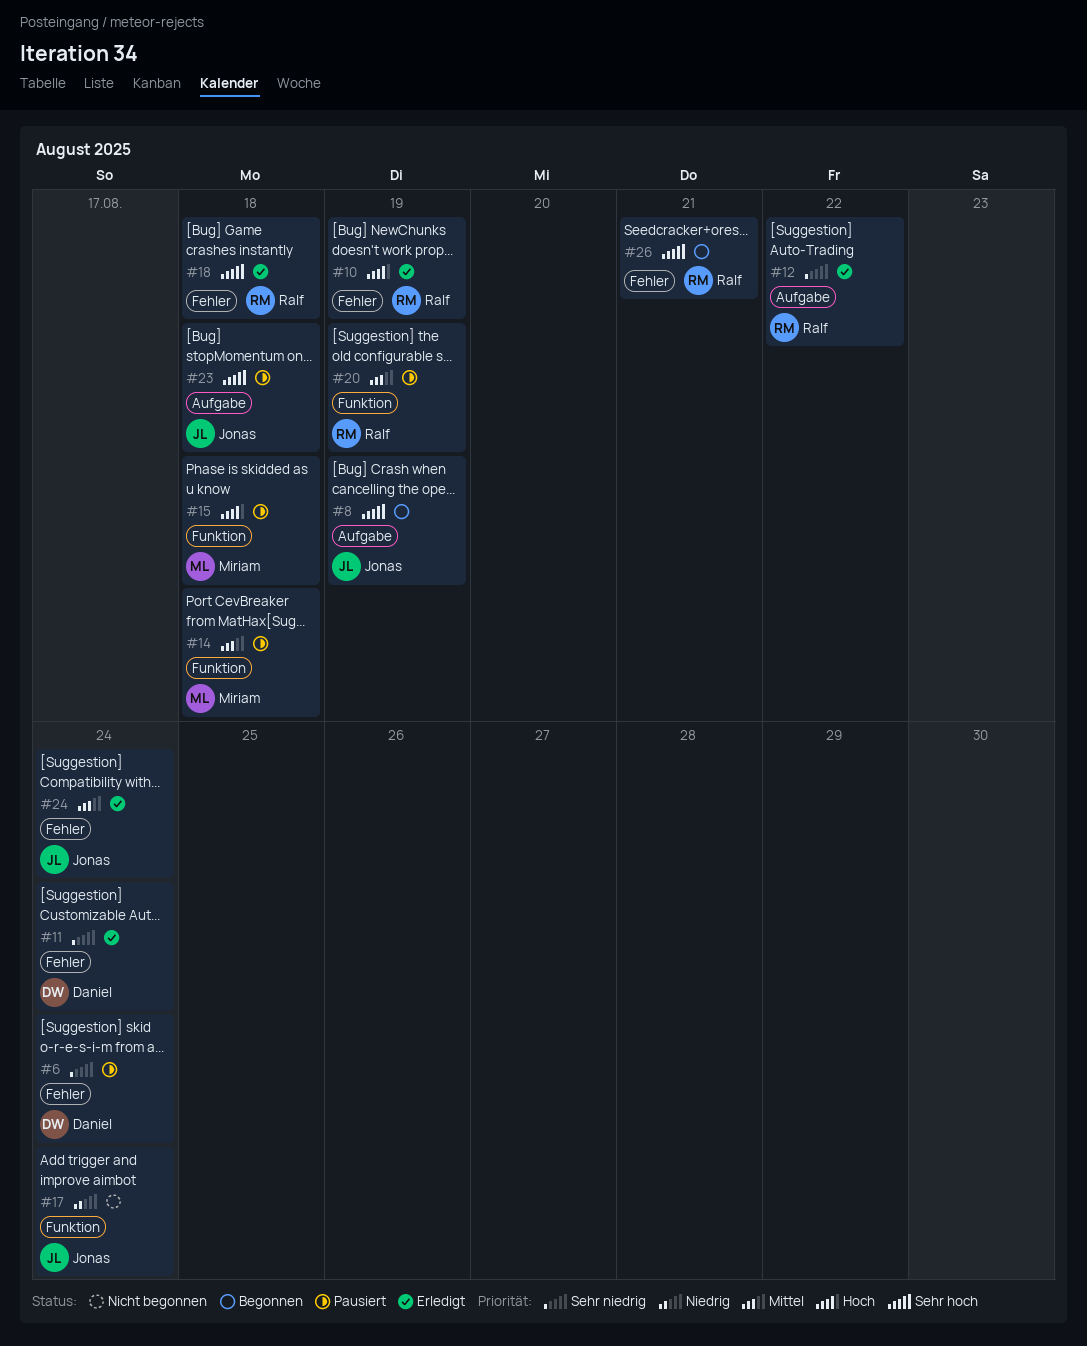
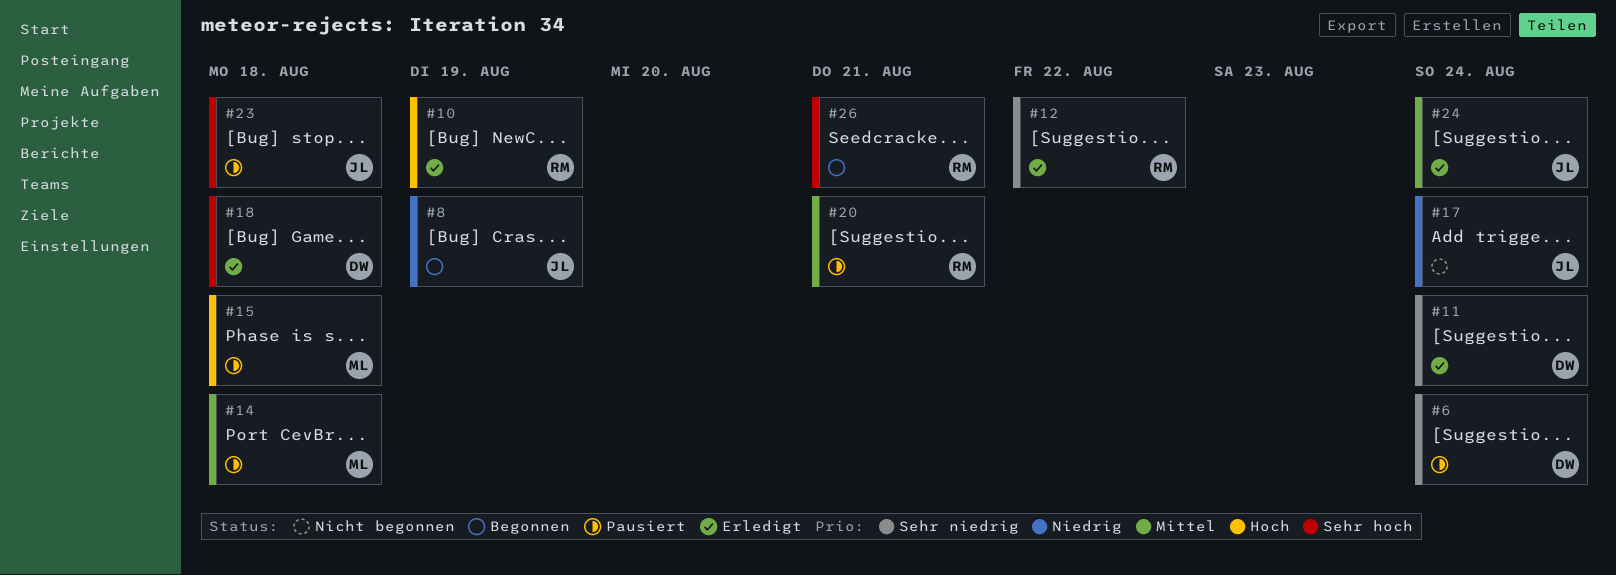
#8, priority: Sehr hoch -> Niedrig
#18, owner: Ralf -> Daniel
#20, due: Aug 19 -> Aug 21

